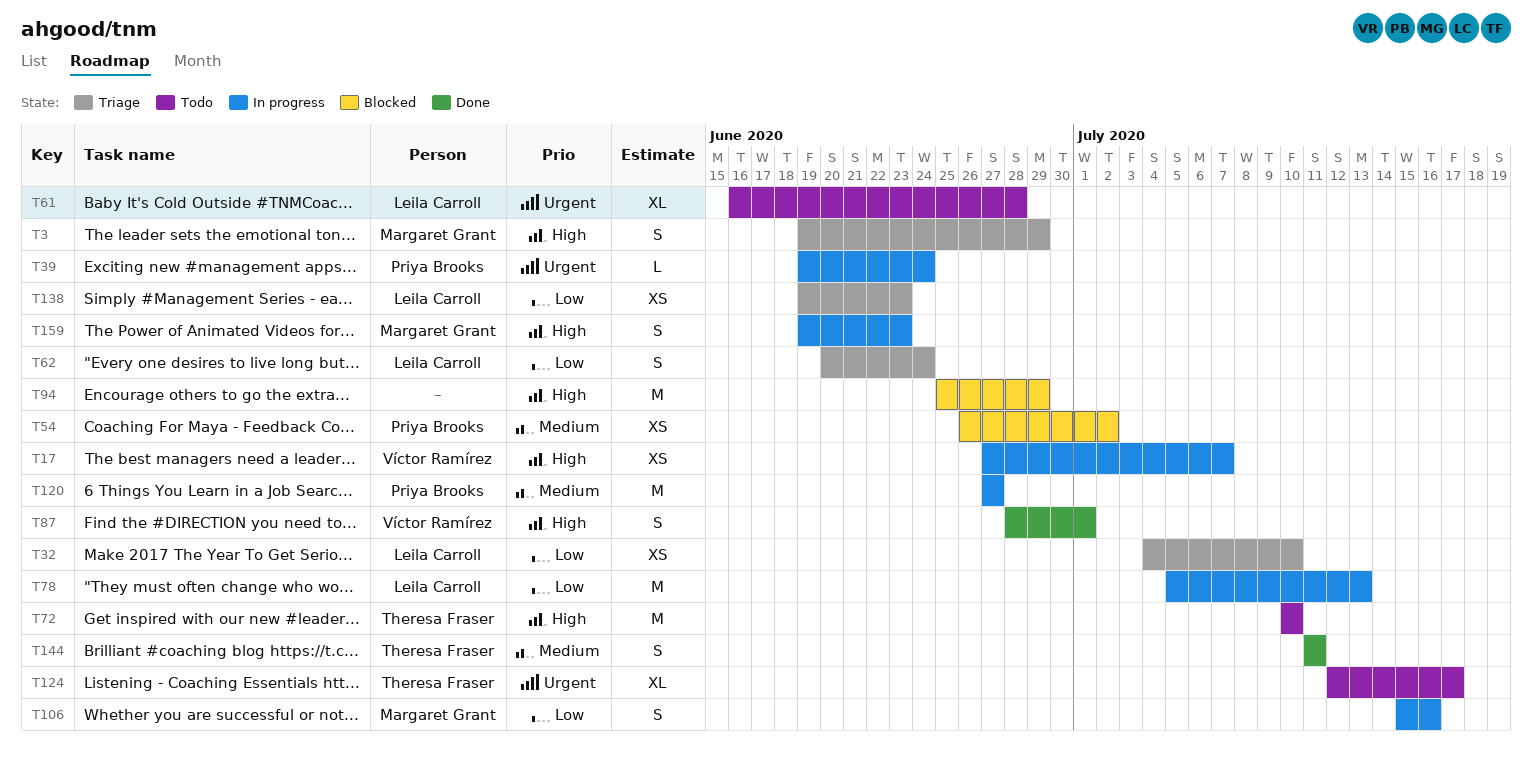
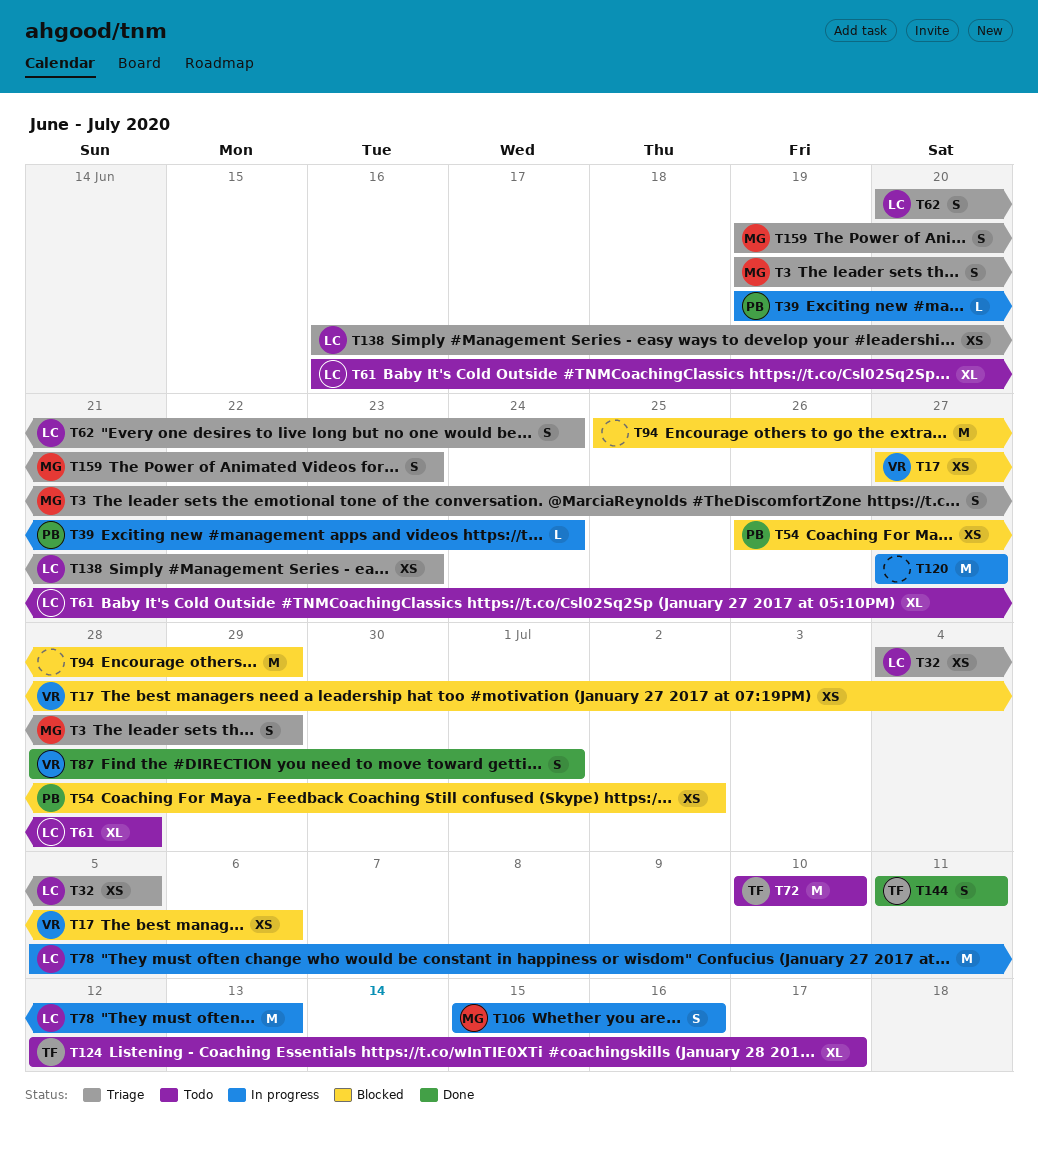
T17, status: In progress -> Blocked
T17, due: Jul 7 -> Jul 6
T32, due: Jul 10 -> Jul 5
T120, owner: Priya Brooks -> none
T138, start: Jun 19 -> Jun 16
T159, status: In progress -> Triage

